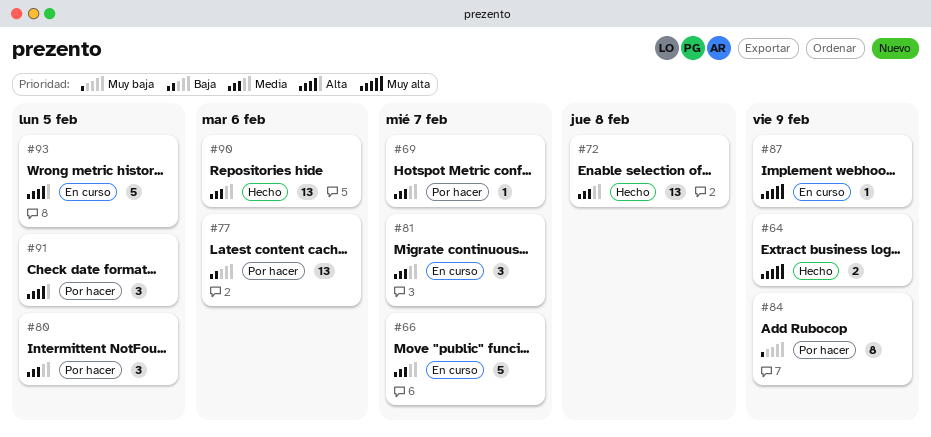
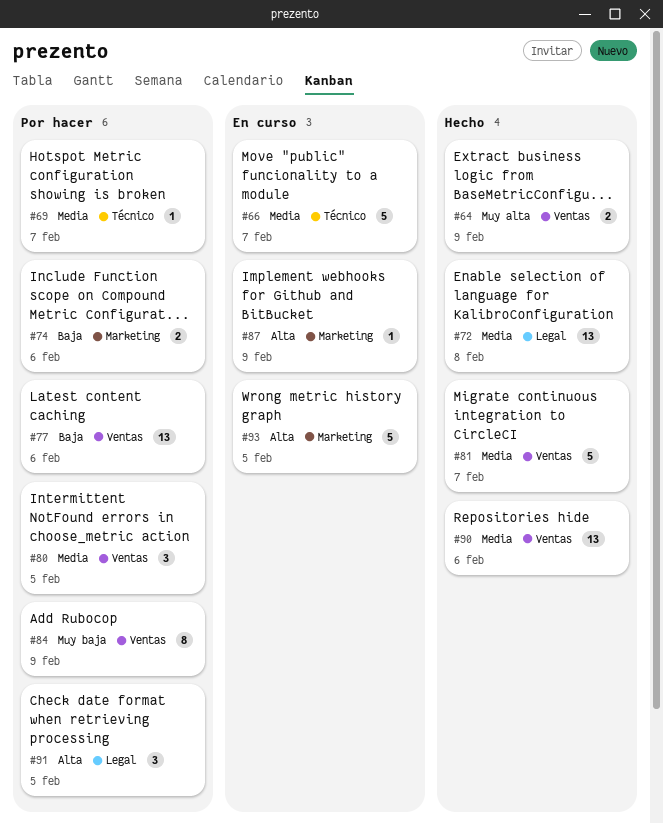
#74: none -> present
#81, status: En curso -> Hecho
#81, estimate: 3 -> 5
#87, priority: Muy alta -> Alta

